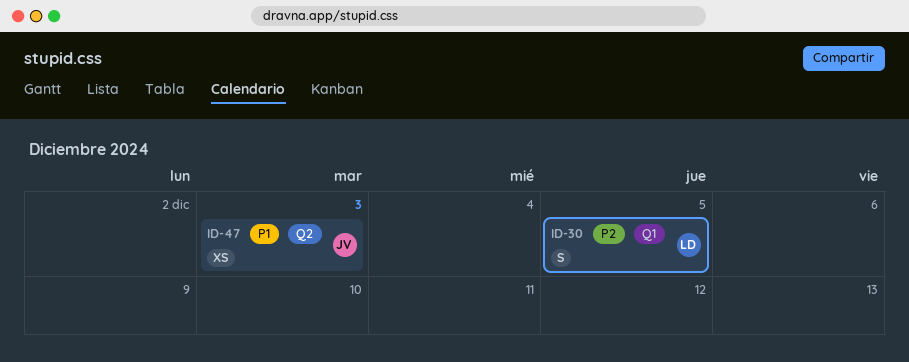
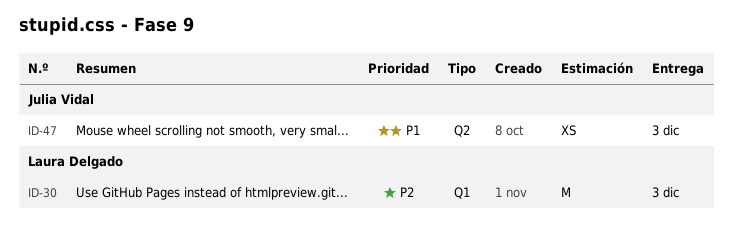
ID-30, estimate: S -> M
ID-30, due: Dec 5 -> Dec 3

